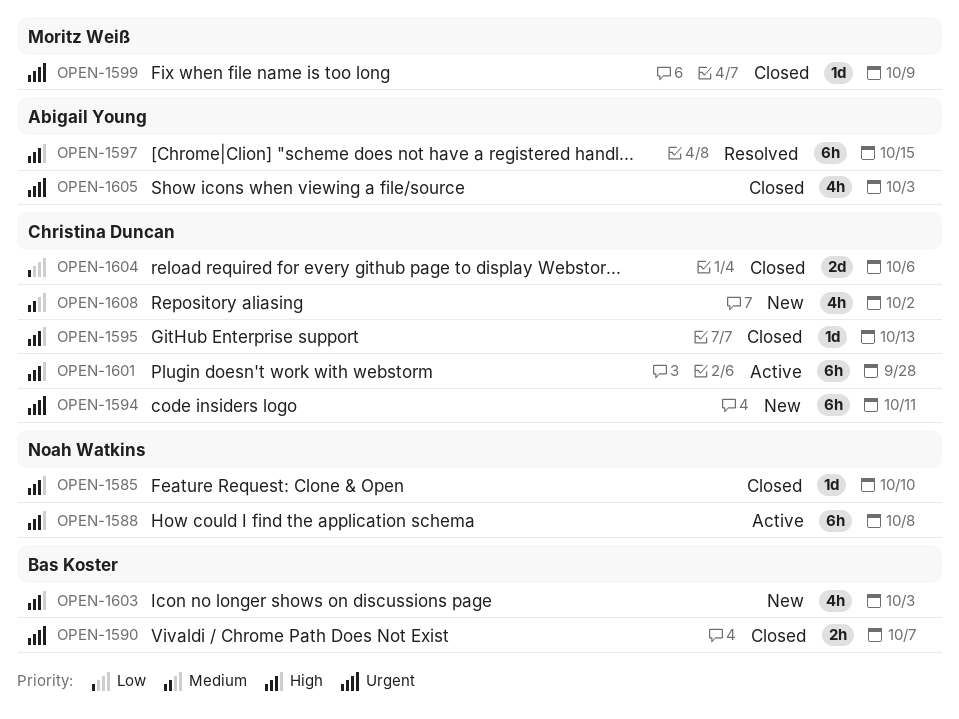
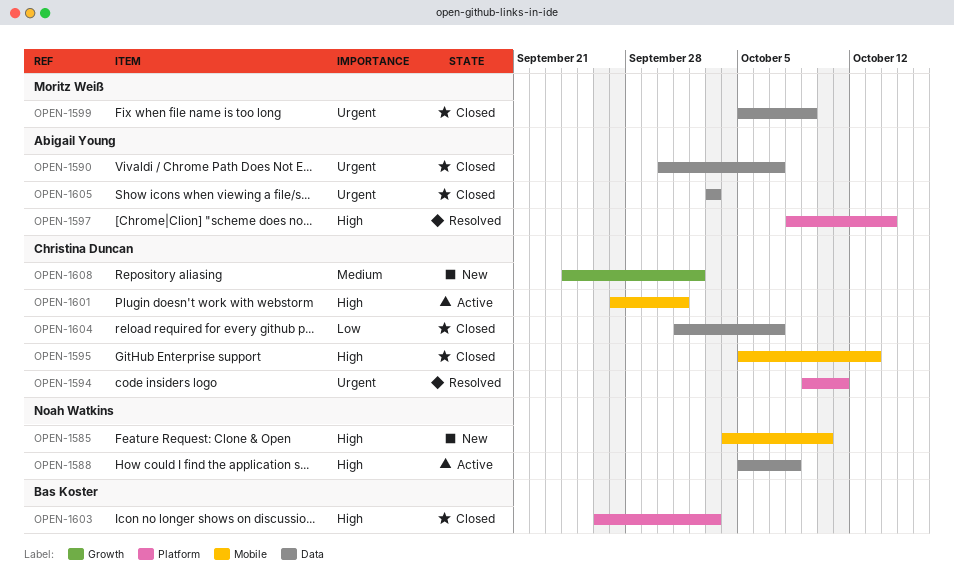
OPEN-1585, status: Closed -> New
OPEN-1590, owner: Bas Koster -> Abigail Young
OPEN-1594, status: New -> Resolved
OPEN-1597, due: Oct 15 -> Oct 14
OPEN-1601, due: Sep 28 -> Oct 1
OPEN-1603, status: New -> Closed
OPEN-1604, due: Oct 6 -> Oct 7

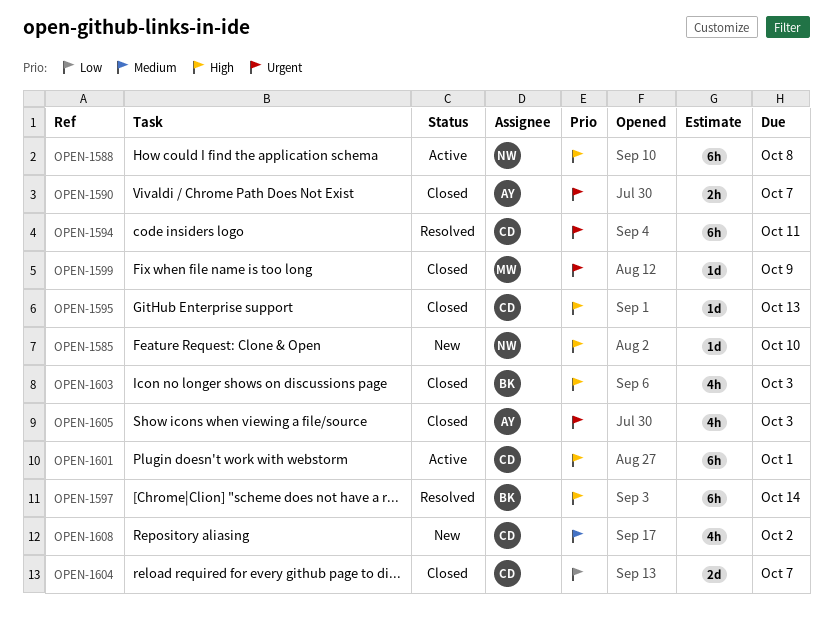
OPEN-1597, owner: Abigail Young -> Bas Koster

